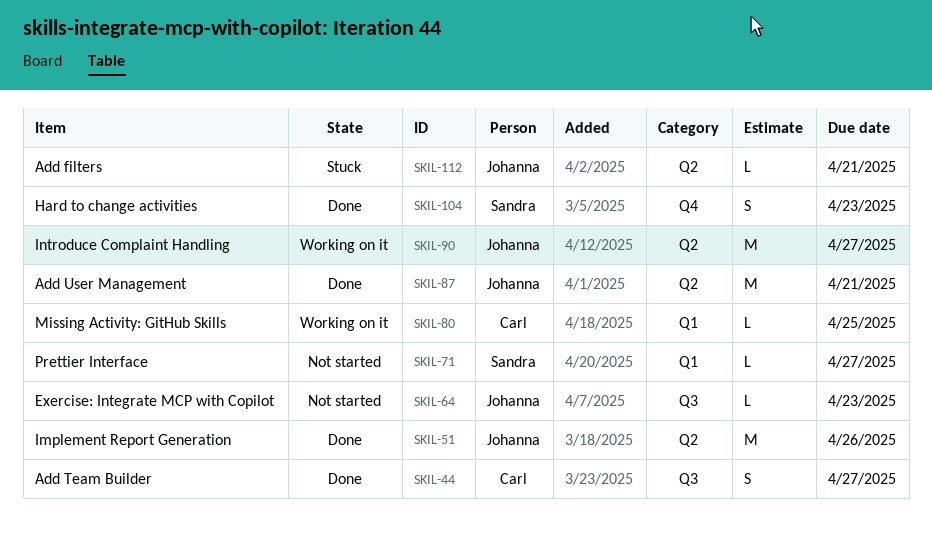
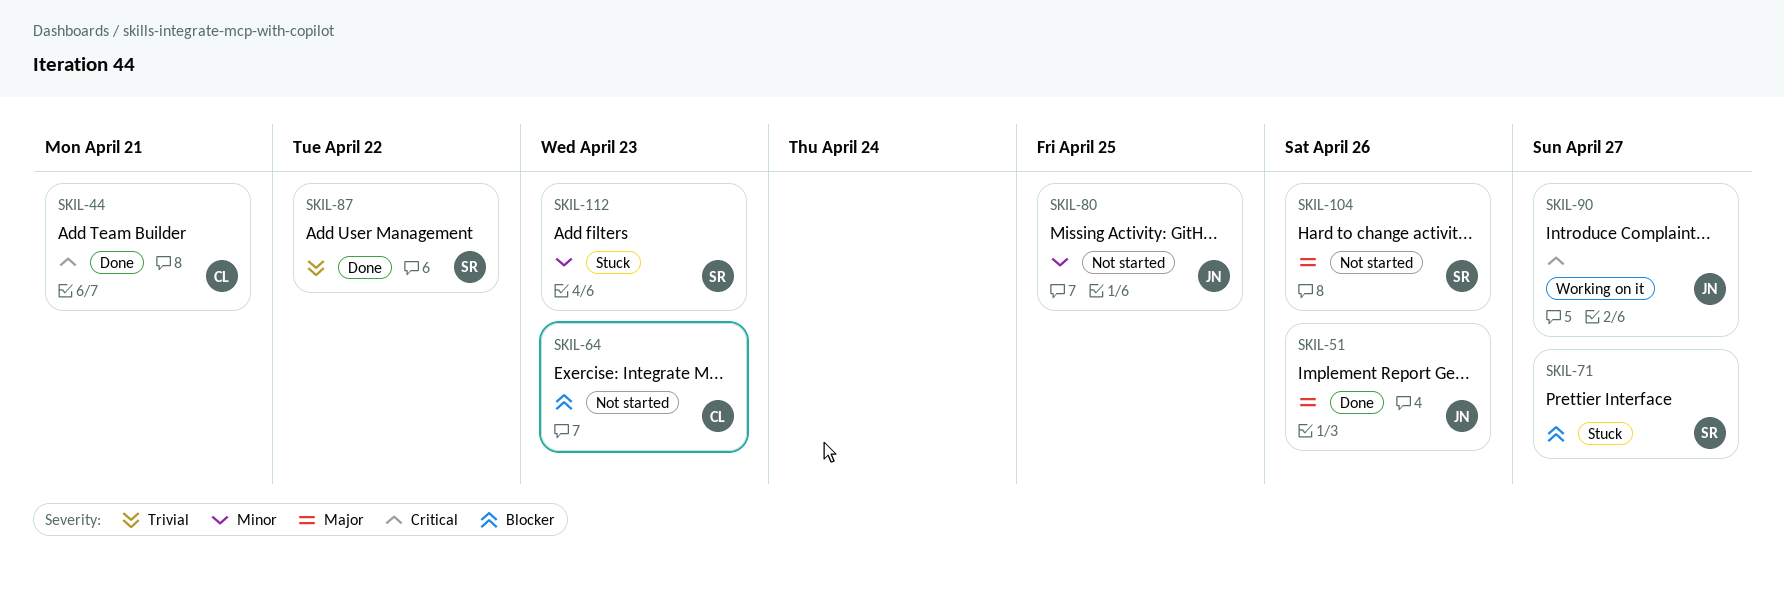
SKIL-44, due: Apr 27 -> Apr 21
SKIL-64, owner: Johanna -> Carl
SKIL-71, status: Not started -> Stuck
SKIL-80, status: Working on it -> Not started
SKIL-80, owner: Carl -> Johanna
SKIL-87, owner: Johanna -> Sandra
SKIL-87, due: Apr 21 -> Apr 22
SKIL-104, status: Done -> Not started
SKIL-104, due: Apr 23 -> Apr 26
SKIL-112, owner: Johanna -> Sandra
SKIL-112, due: Apr 21 -> Apr 23

